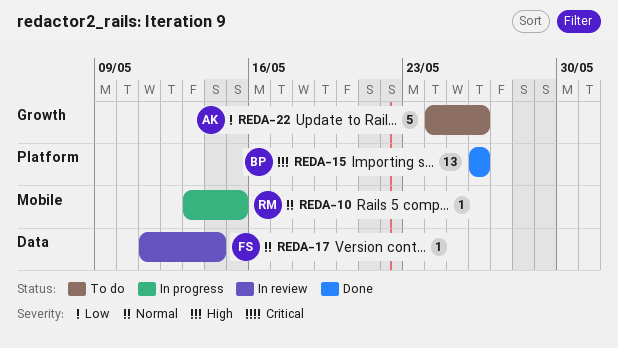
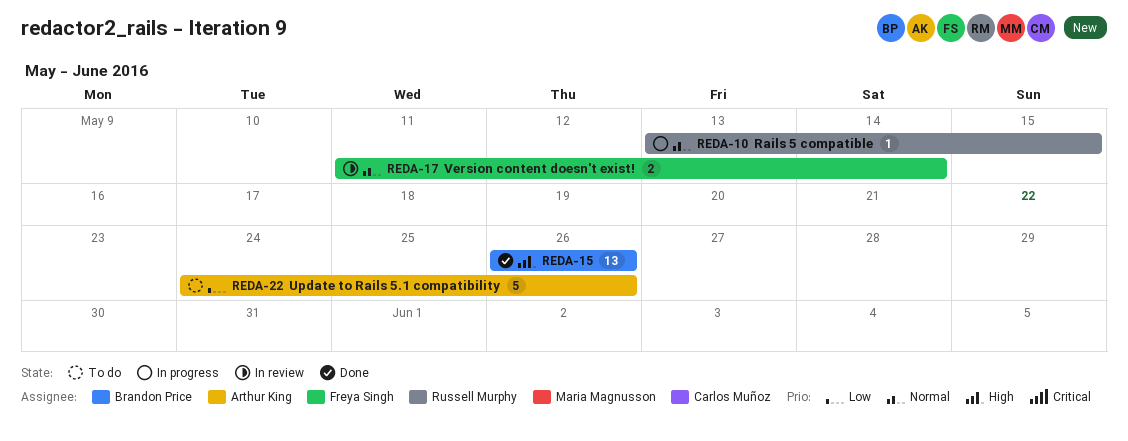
REDA-17, estimate: 1 -> 2

